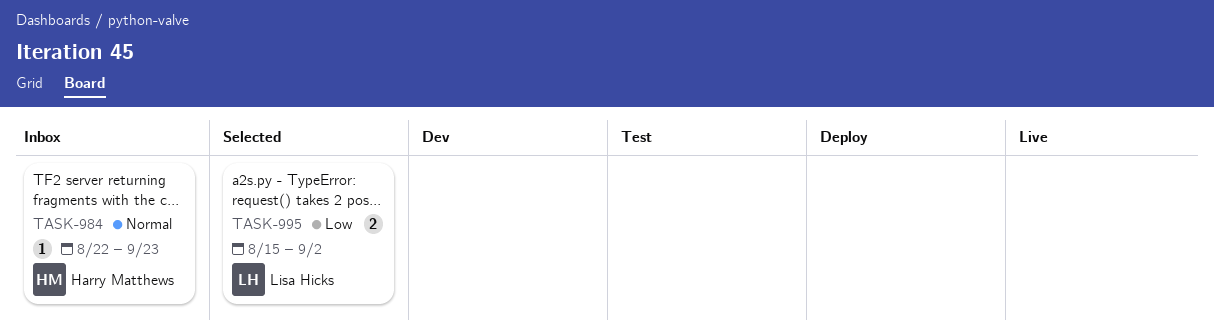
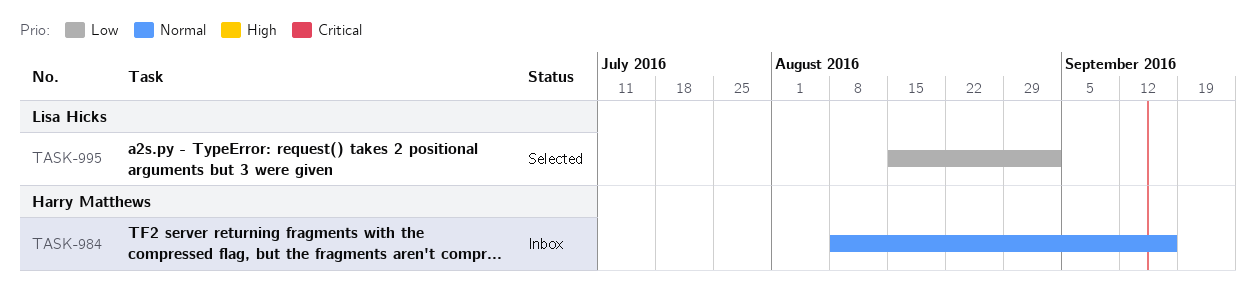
TASK-984, start: Aug 22 -> Aug 8
TASK-984, due: Sep 23 -> Sep 16

